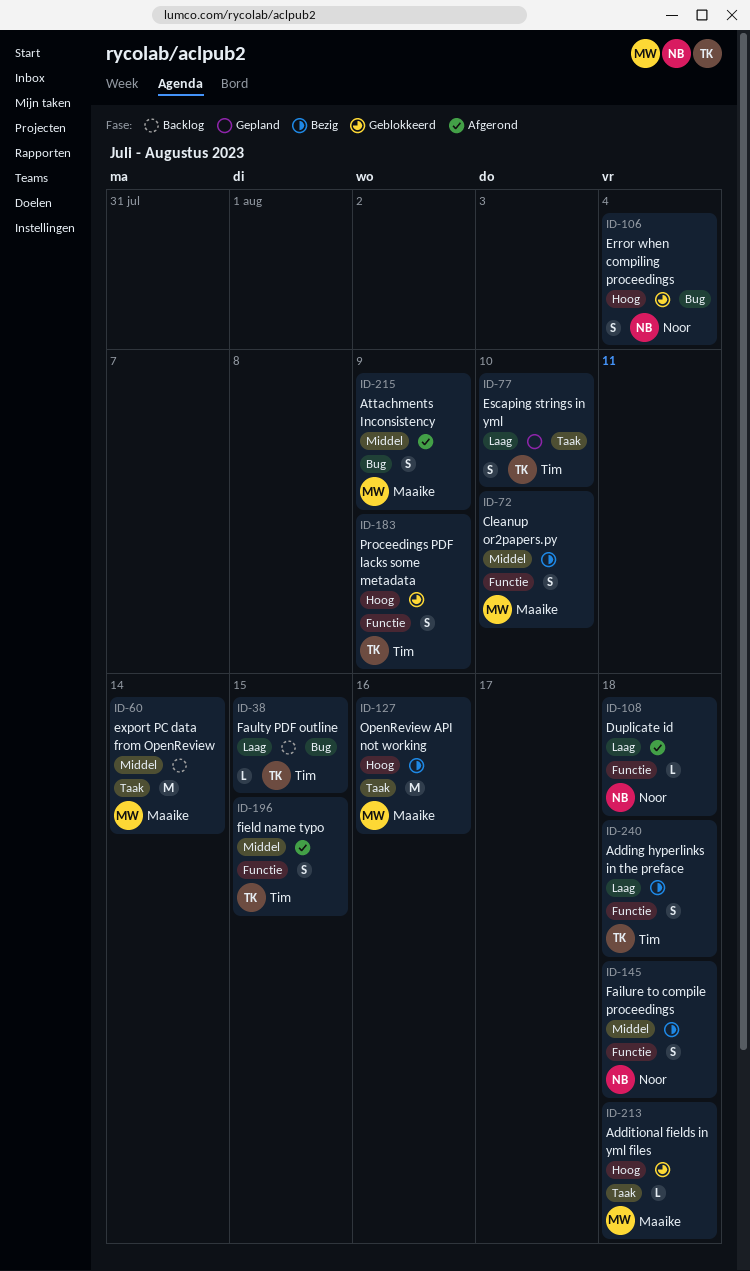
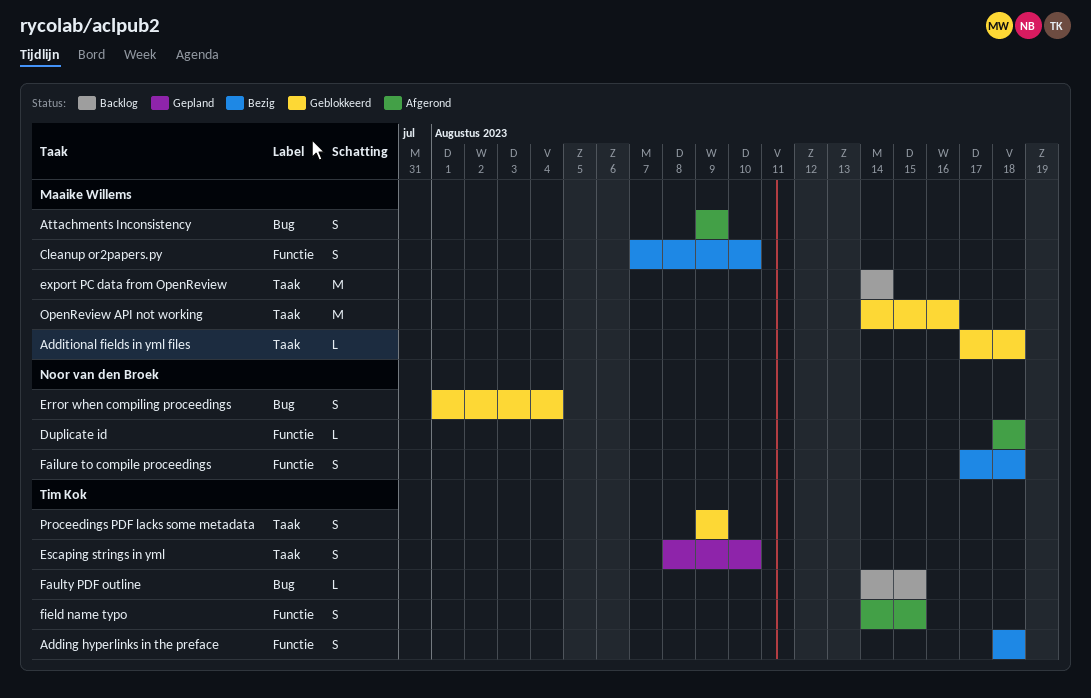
OpenReview API not working, status: Bezig -> Geblokkeerd
Proceedings PDF lacks some metadata, label: Functie -> Taak

